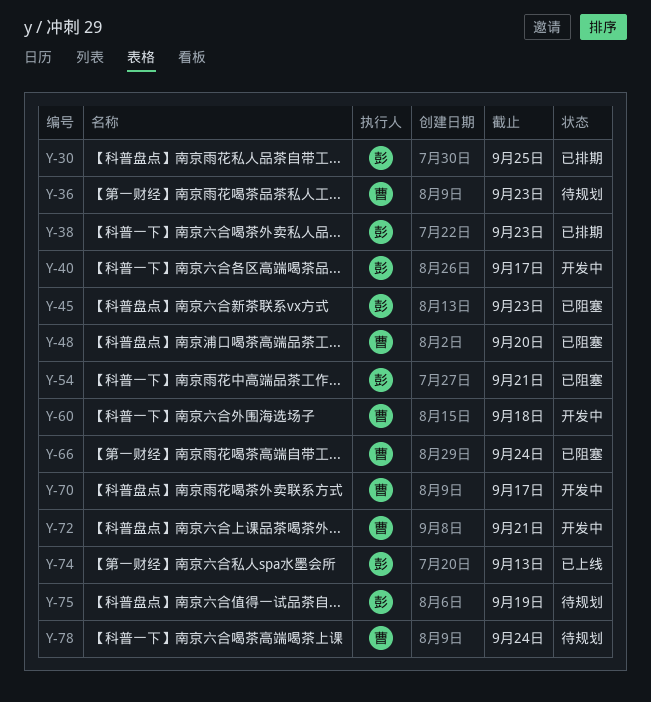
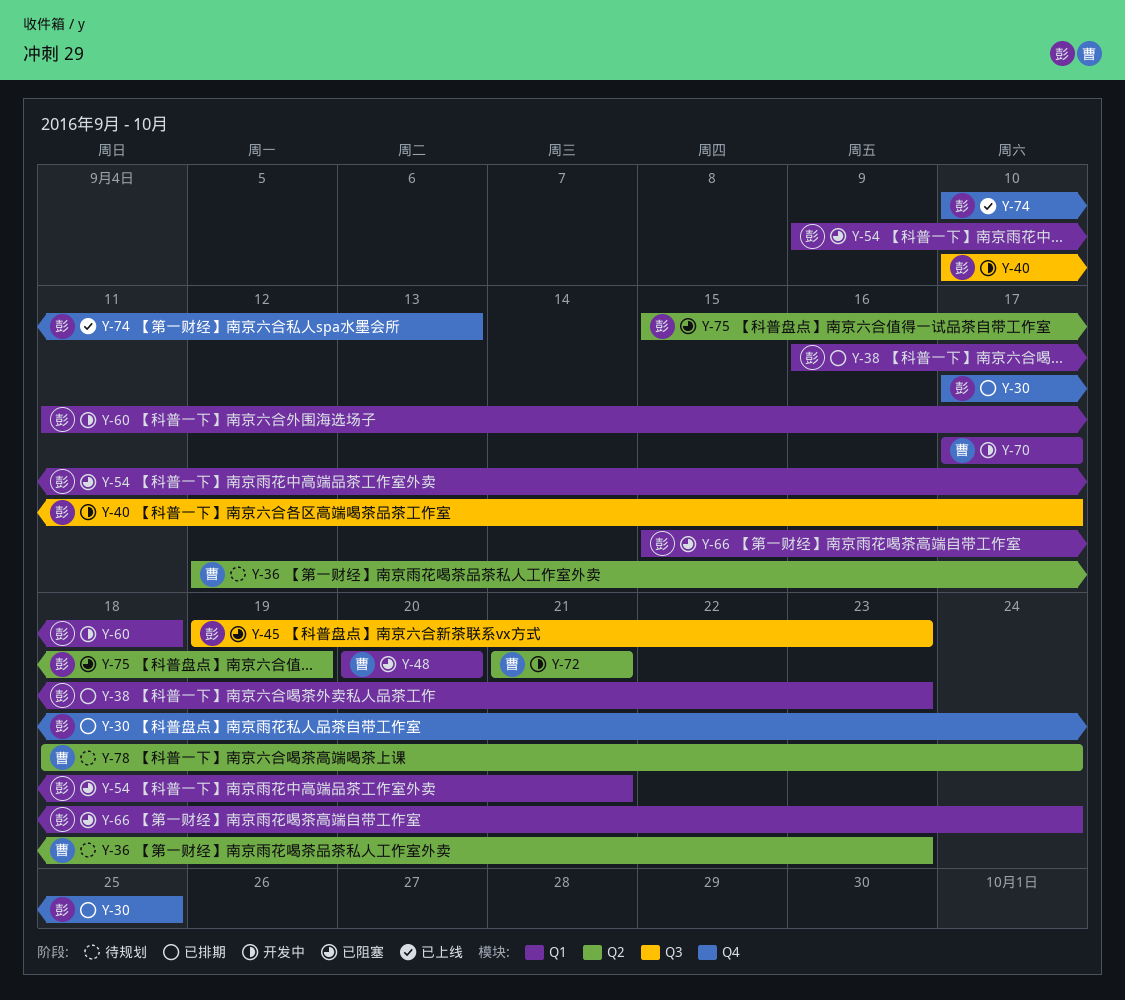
Y-60, owner: 曹 -> 彭
Y-66, owner: 曹 -> 彭
Y-75, status: 待规划 -> 已阻塞

